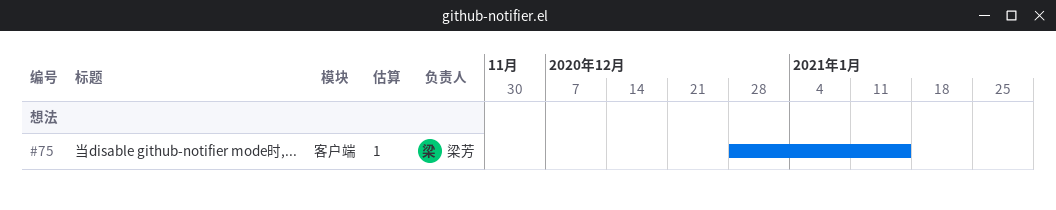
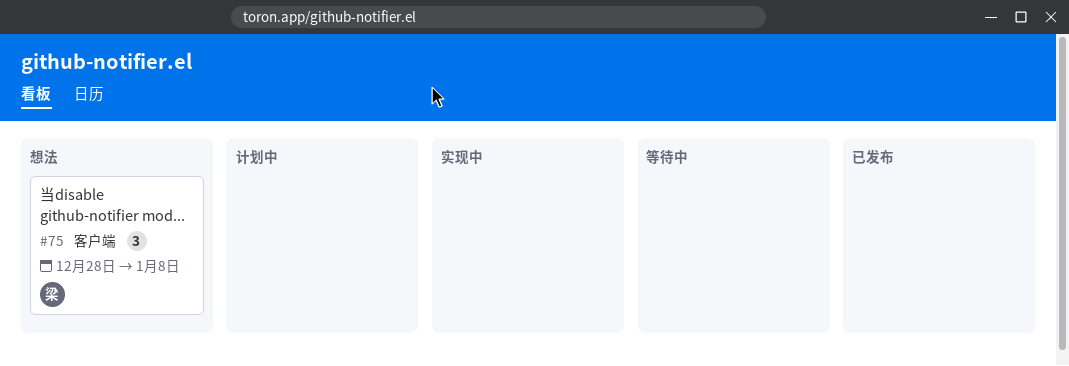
#75, estimate: 1 -> 3
#75, due: Jan 15 -> Jan 8

